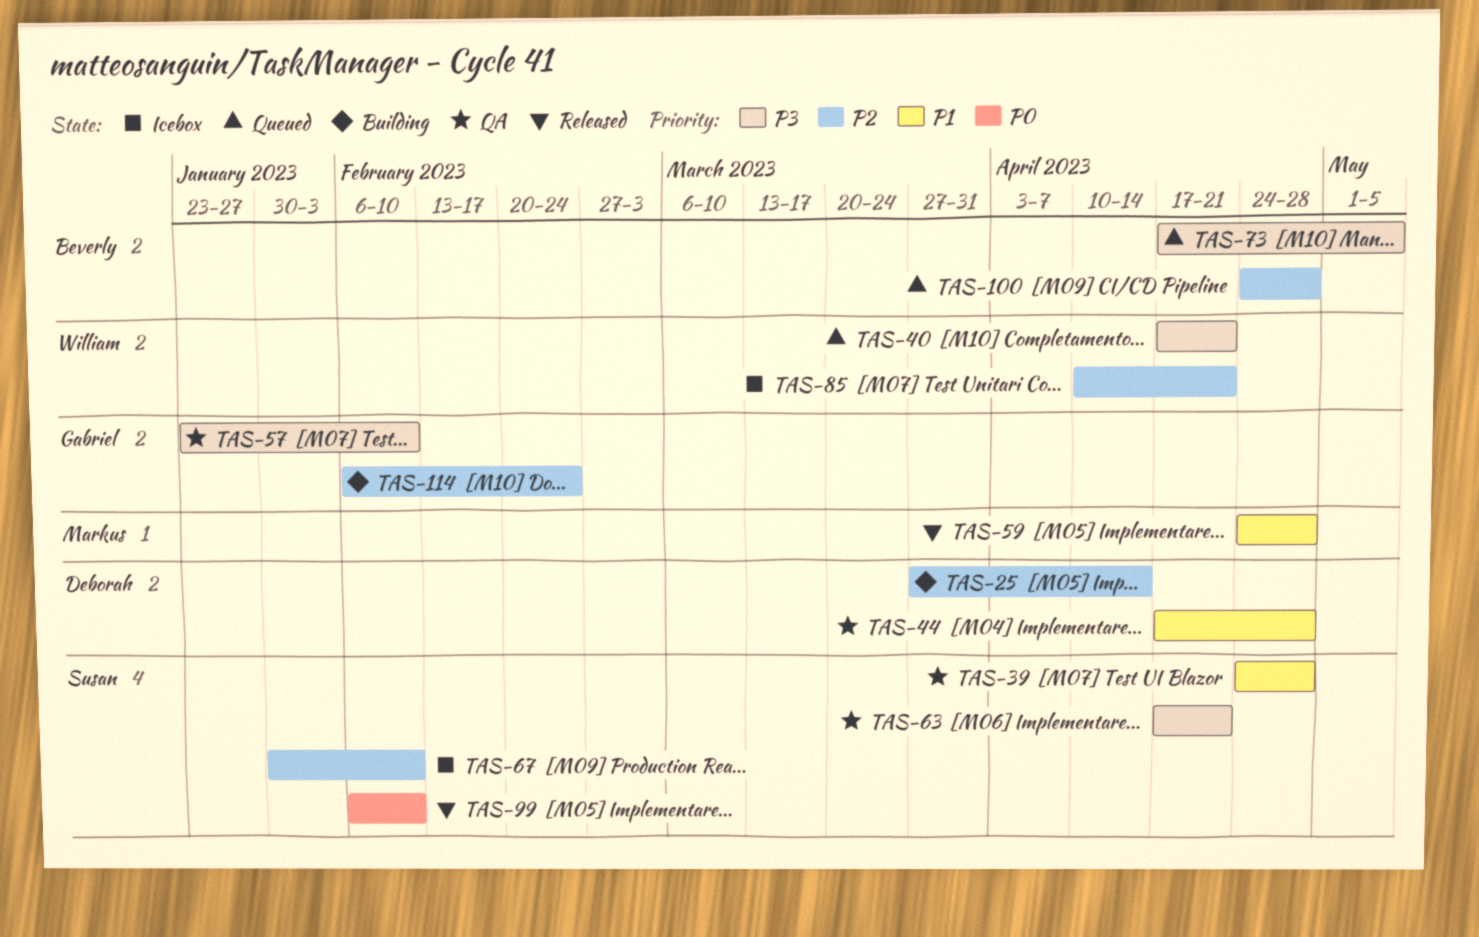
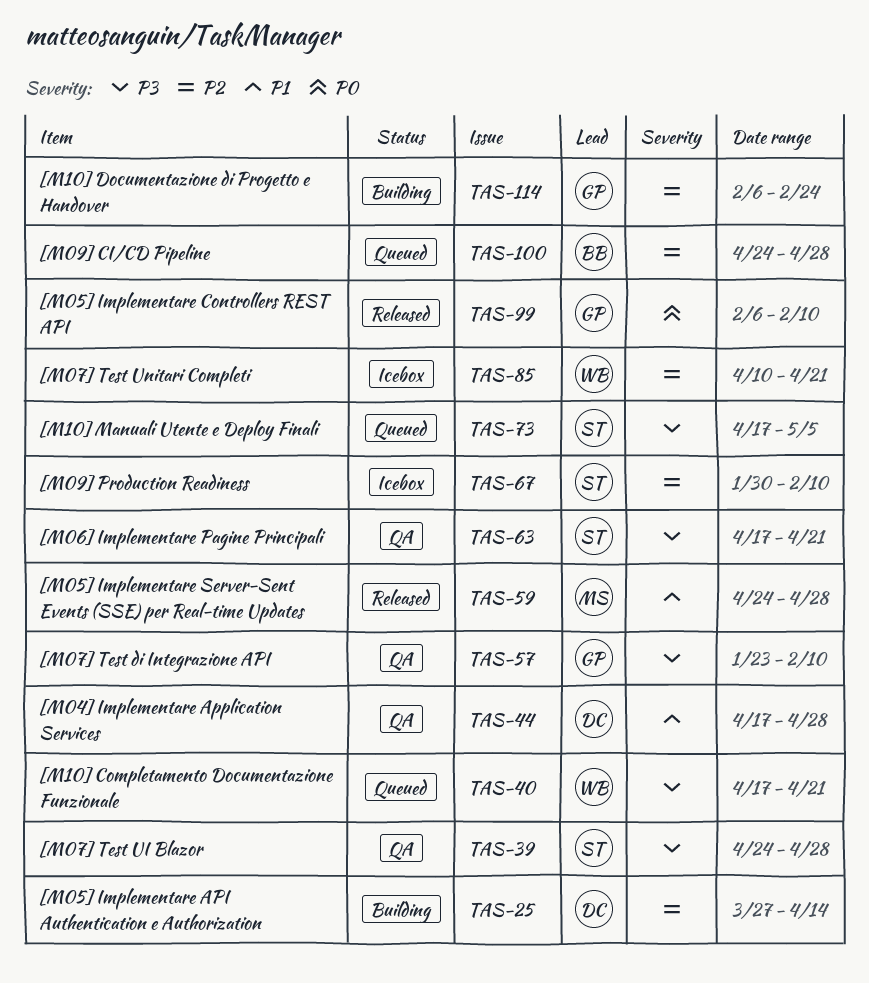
TAS-39, priority: P1 -> P3
TAS-73, owner: Beverly -> Susan
TAS-99, owner: Susan -> Gabriel

